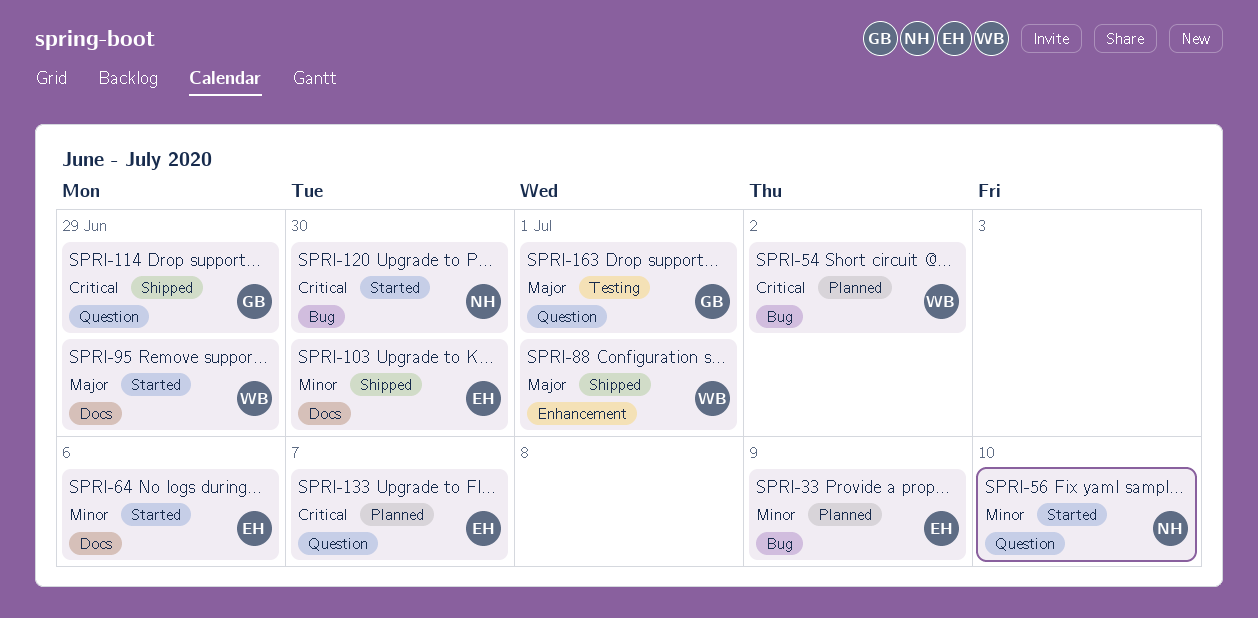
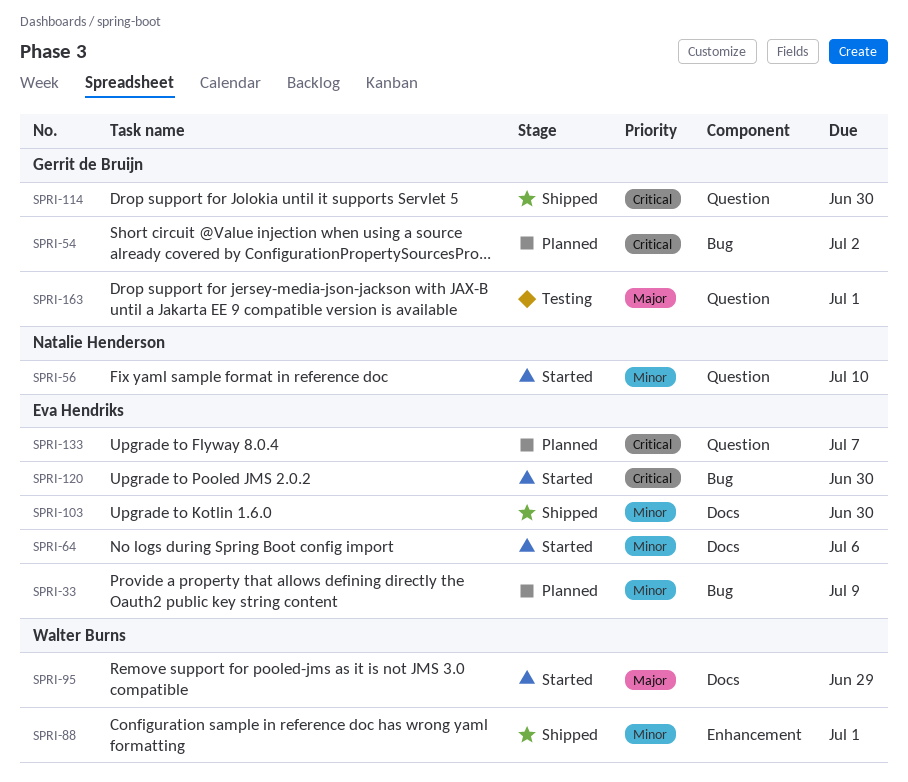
SPRI-54, owner: Walter Burns -> Gerrit de Bruijn
SPRI-88, priority: Major -> Minor
SPRI-114, due: Jun 29 -> Jun 30
SPRI-120, owner: Natalie Henderson -> Eva Hendriks

